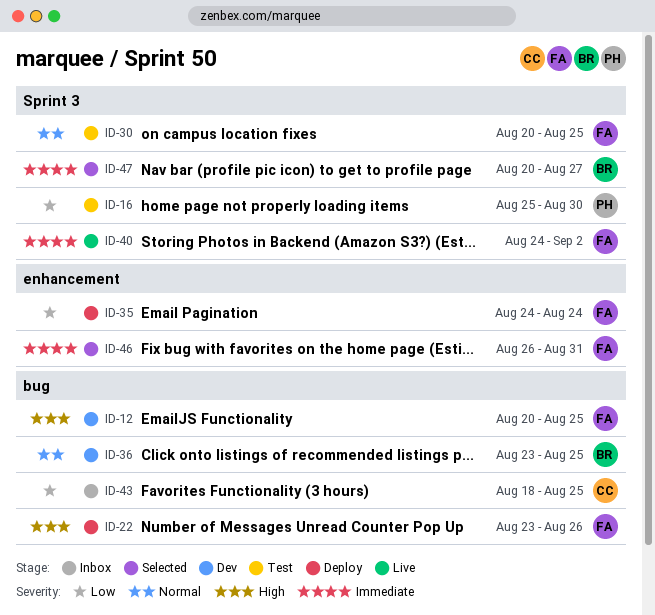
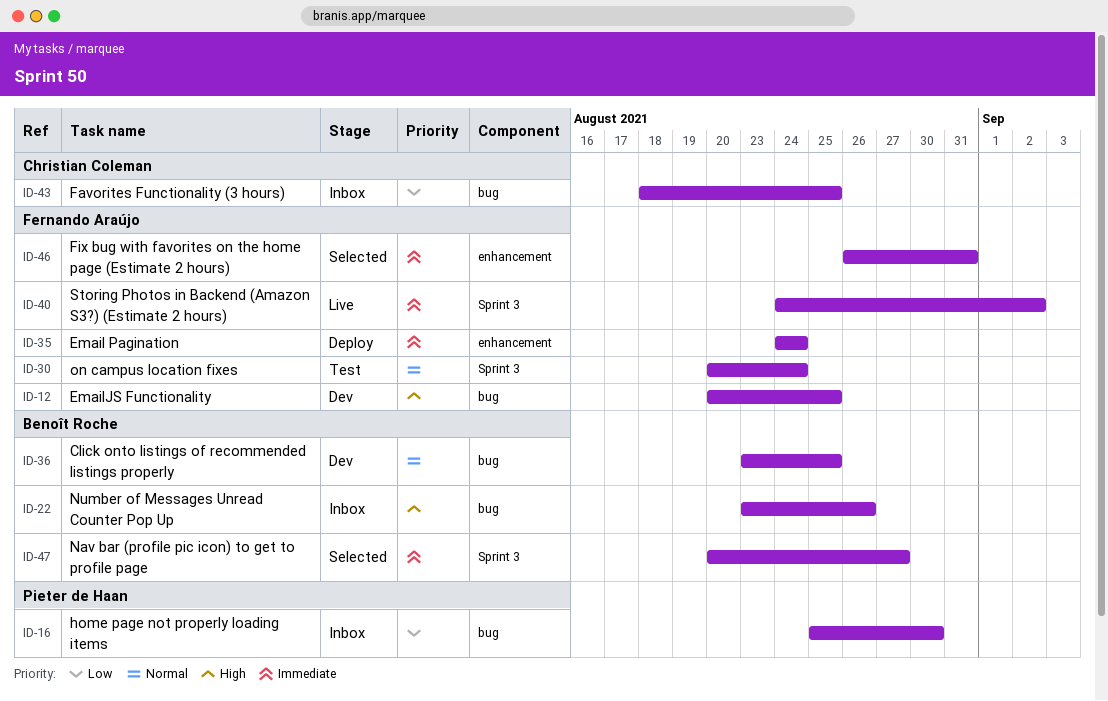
ID-16, status: Test -> Inbox
ID-16, label: Sprint 3 -> bug
ID-22, status: Deploy -> Inbox
ID-22, owner: Fernando Araújo -> Benoît Roche
ID-30, due: Aug 25 -> Aug 24
ID-35, priority: Low -> Immediate

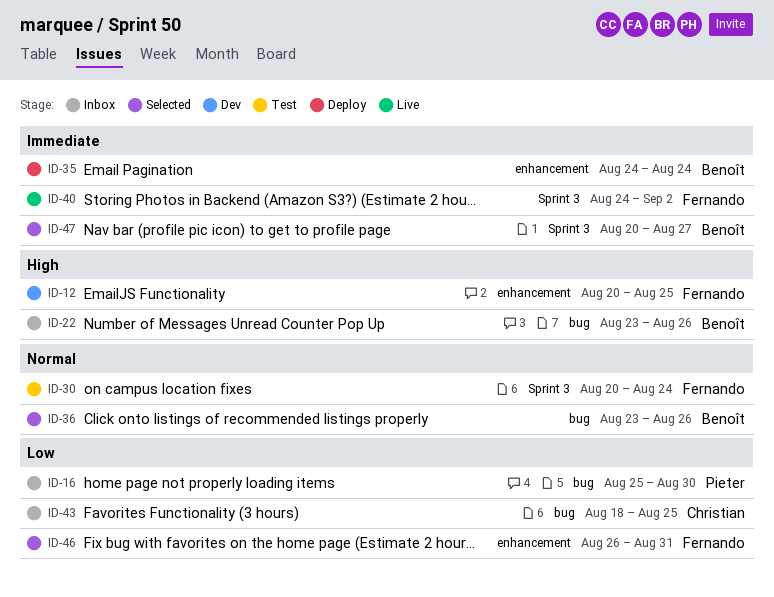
ID-12, label: bug -> enhancement
ID-35, owner: Fernando Araújo -> Benoît Roche
ID-36, status: Dev -> Selected
ID-36, due: Aug 25 -> Aug 26
ID-46, priority: Immediate -> Low

